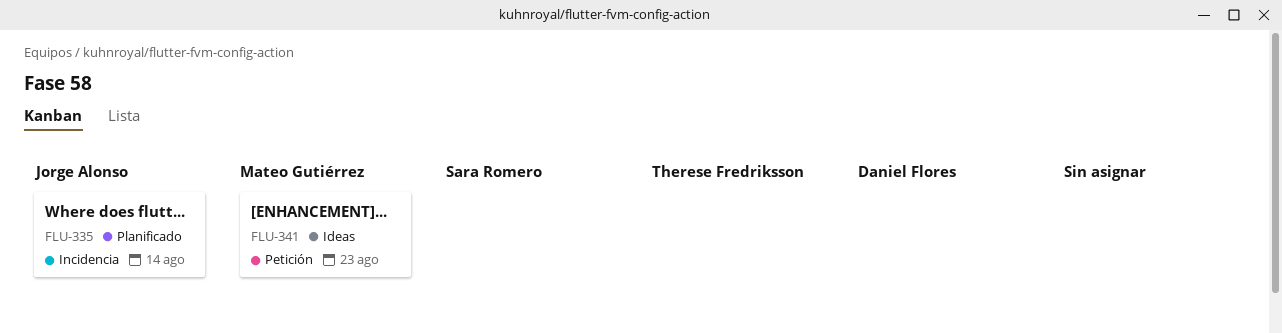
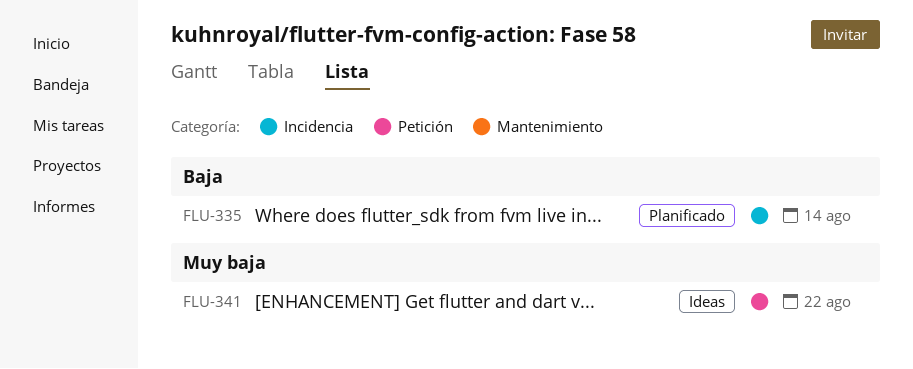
FLU-341, due: Aug 23 -> Aug 22

